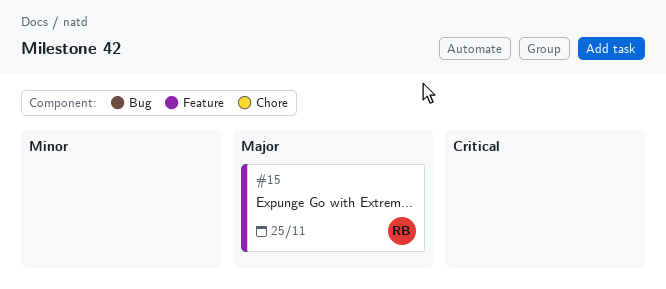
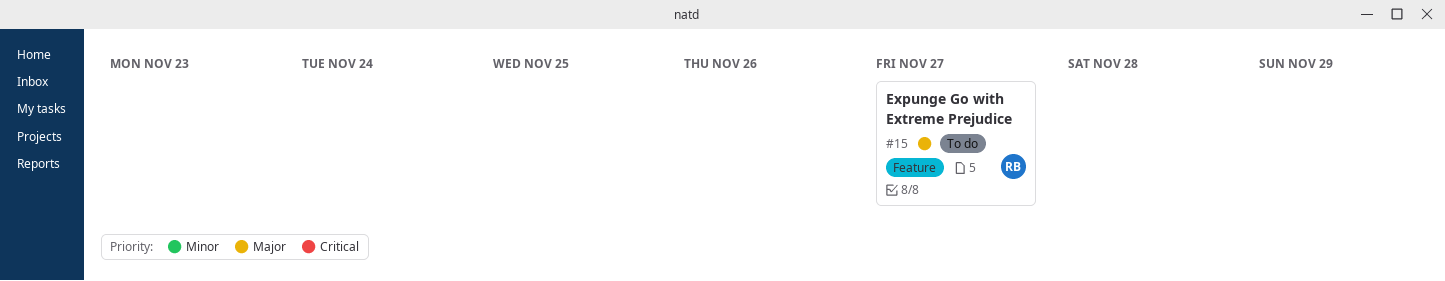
#15, due: Nov 25 -> Nov 27

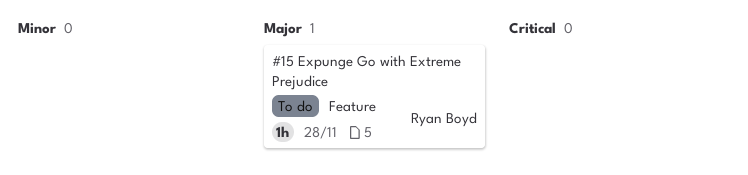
#15, due: Nov 27 -> Nov 28

